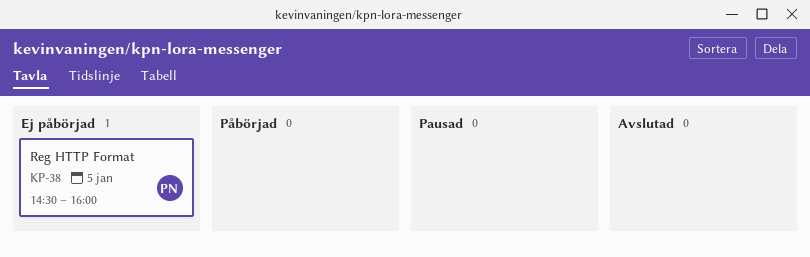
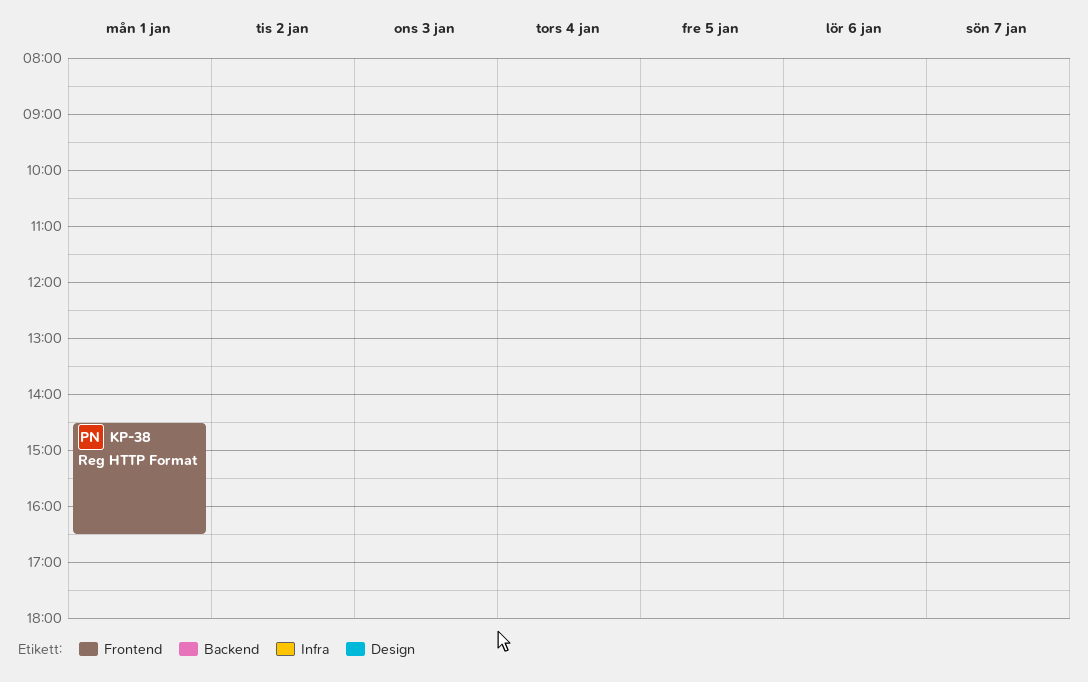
KP-38, day: Jan 5 -> Jan 1
KP-38, ends: 16:00 -> 16:30

